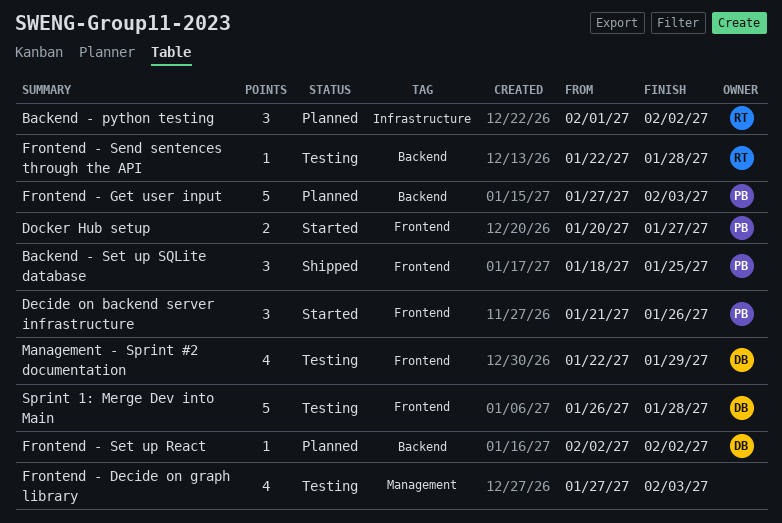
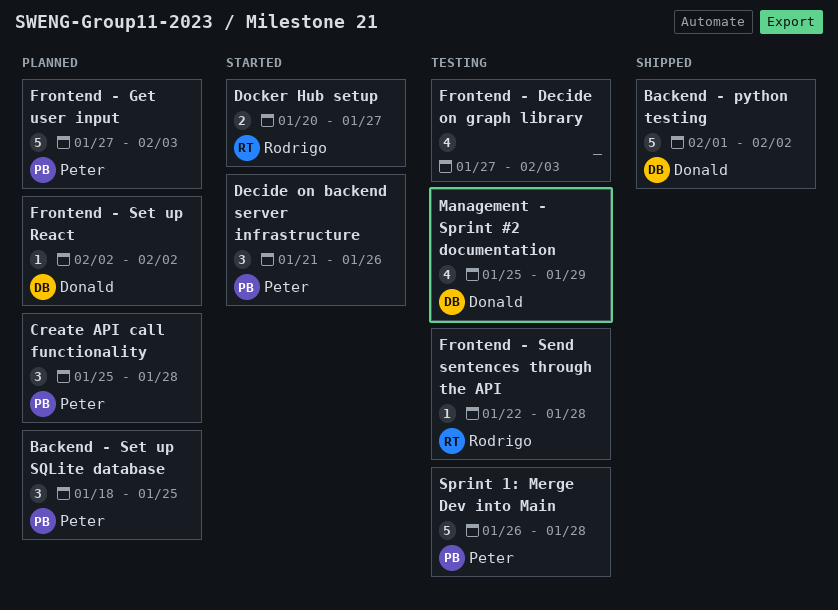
Backend - python testing, status: Planned -> Shipped
Backend - python testing, owner: Rodrigo -> Donald
Backend - python testing, estimate: 3 -> 5
Backend - Set up SQLite database, status: Shipped -> Planned
Create API call functionality: none -> present
Docker Hub setup, owner: Peter -> Rodrigo
Management - Sprint #2 documentation, start: Jan 22 -> Jan 25
Sprint 1: Merge Dev into Main, owner: Donald -> Peter

